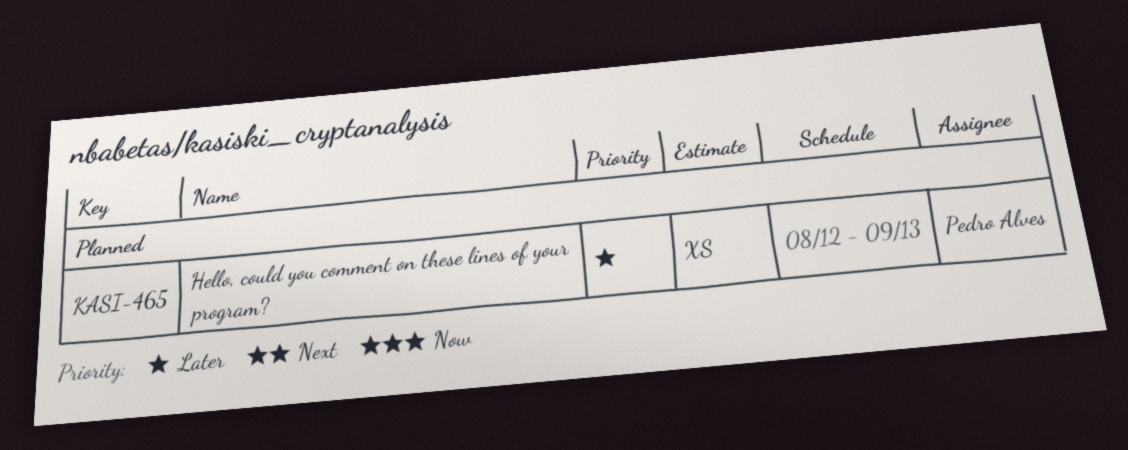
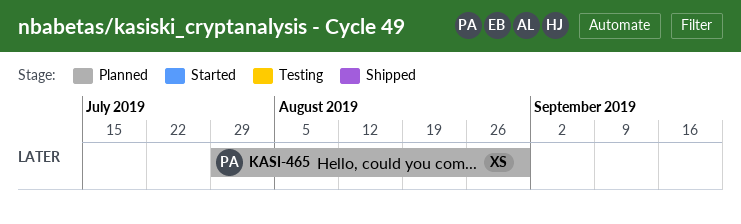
KASI-465, start: Aug 12 -> Jul 29
KASI-465, due: Sep 13 -> Aug 30

